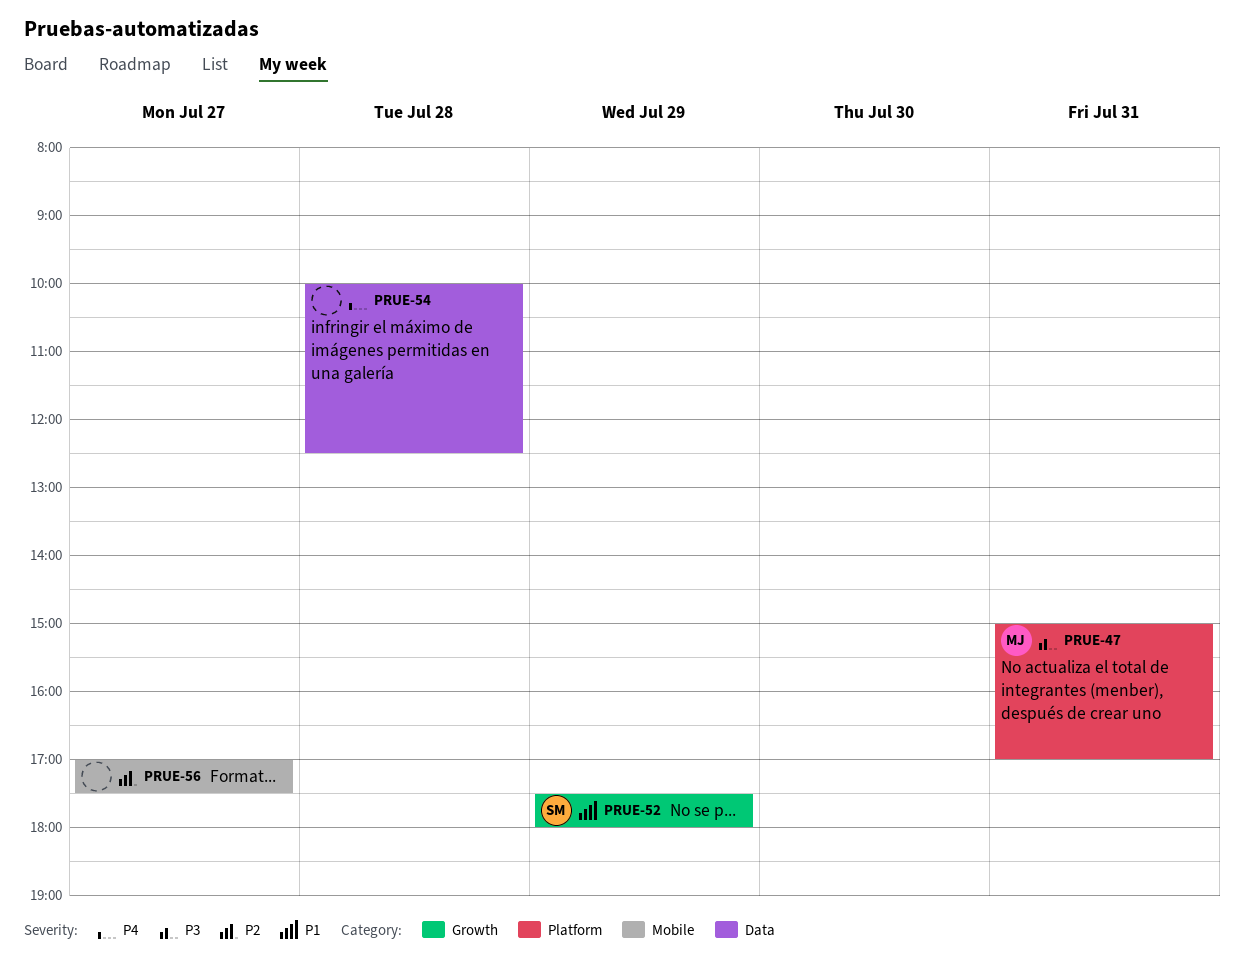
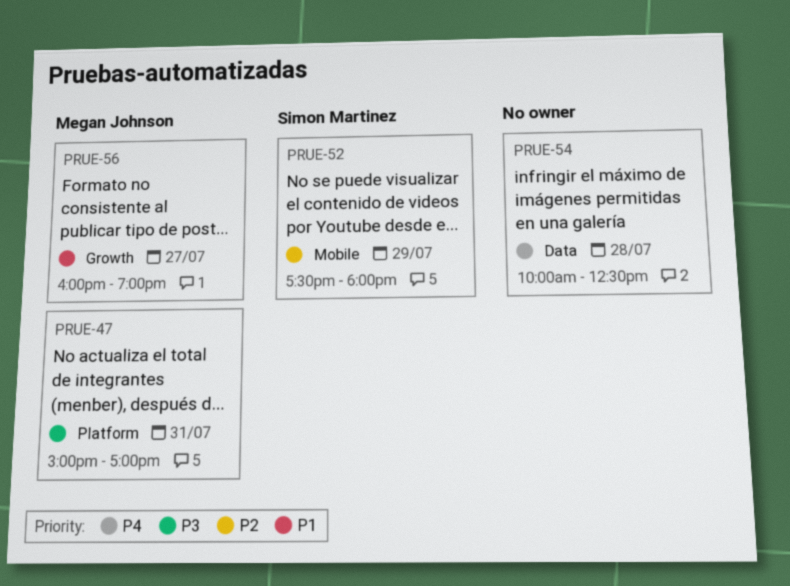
PRUE-52, priority: P1 -> P2
PRUE-52, label: Growth -> Mobile
PRUE-56, owner: none -> Megan Johnson
PRUE-56, priority: P2 -> P1
PRUE-56, label: Mobile -> Growth
PRUE-56, begins: 17:00 -> 16:00
PRUE-56, ends: 17:30 -> 19:00

